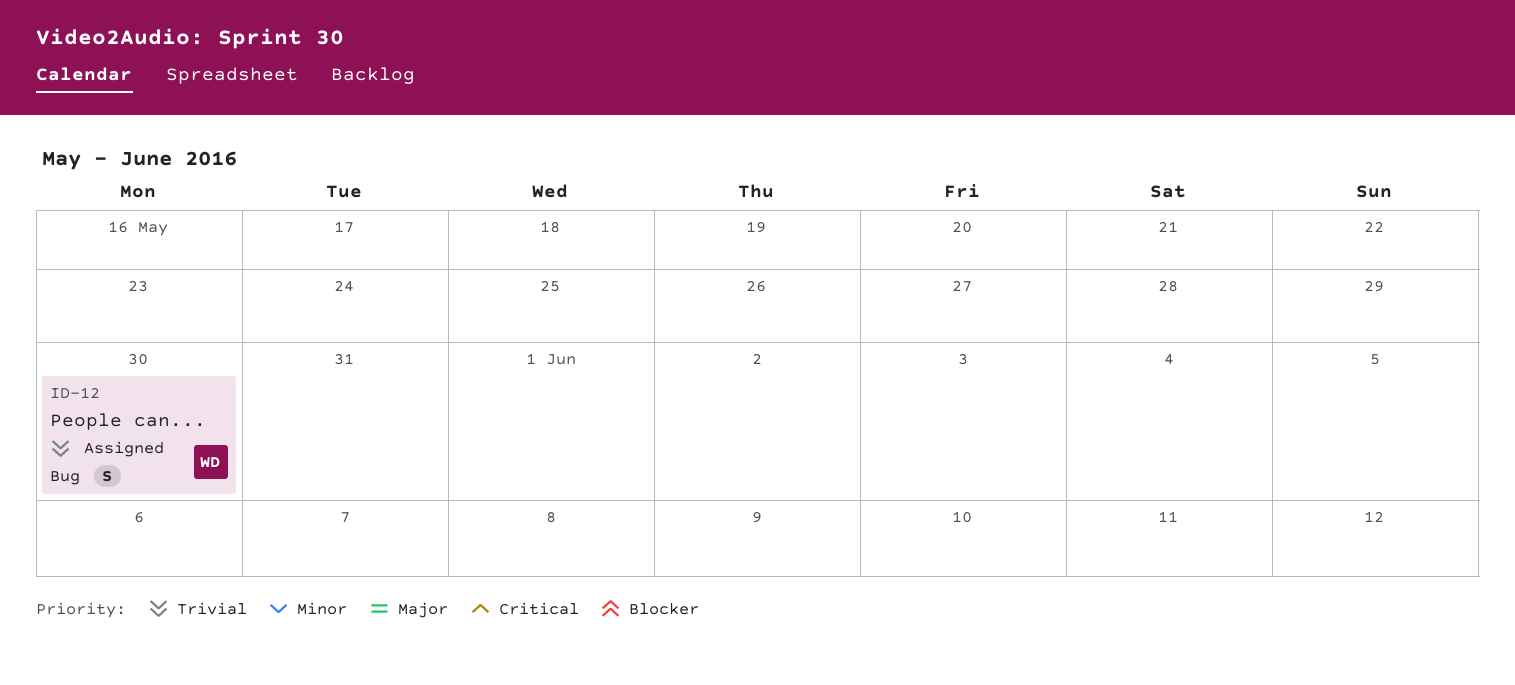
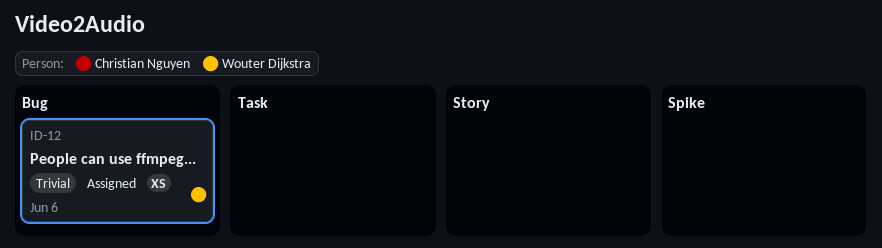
ID-12, estimate: S -> XS
ID-12, due: May 30 -> Jun 6

